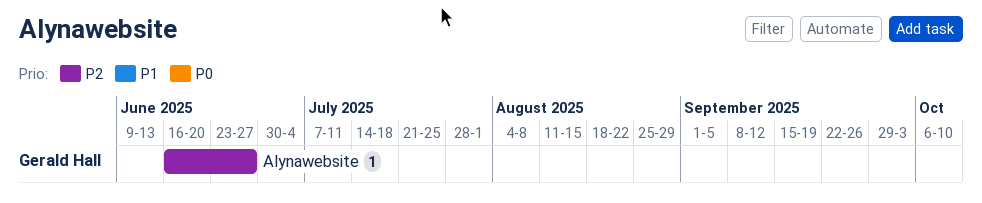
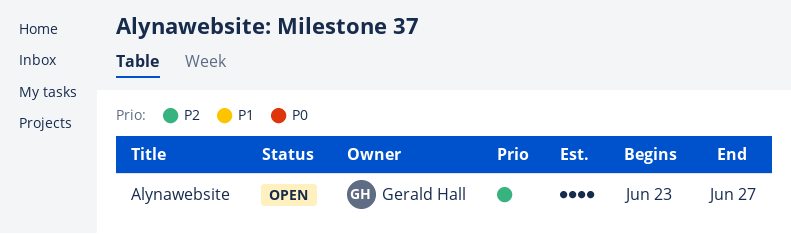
Alynawebsite, estimate: 1 -> 4
Alynawebsite, start: Jun 16 -> Jun 23

